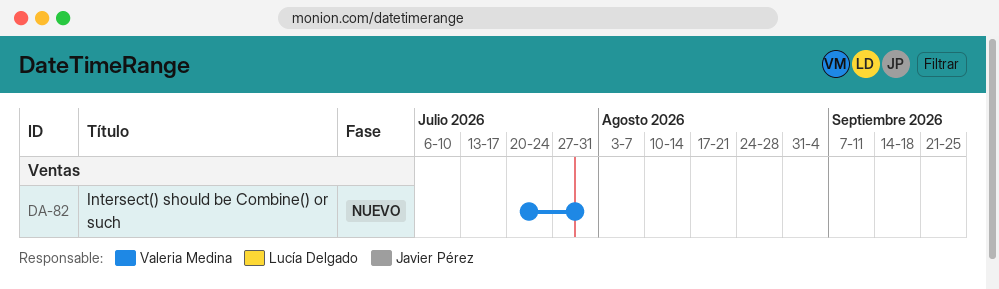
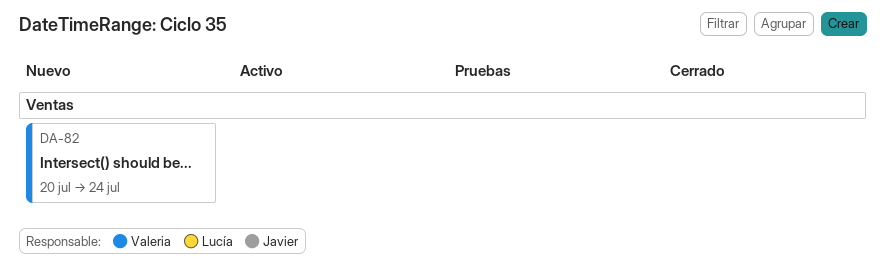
DA-82, due: Jul 31 -> Jul 24

